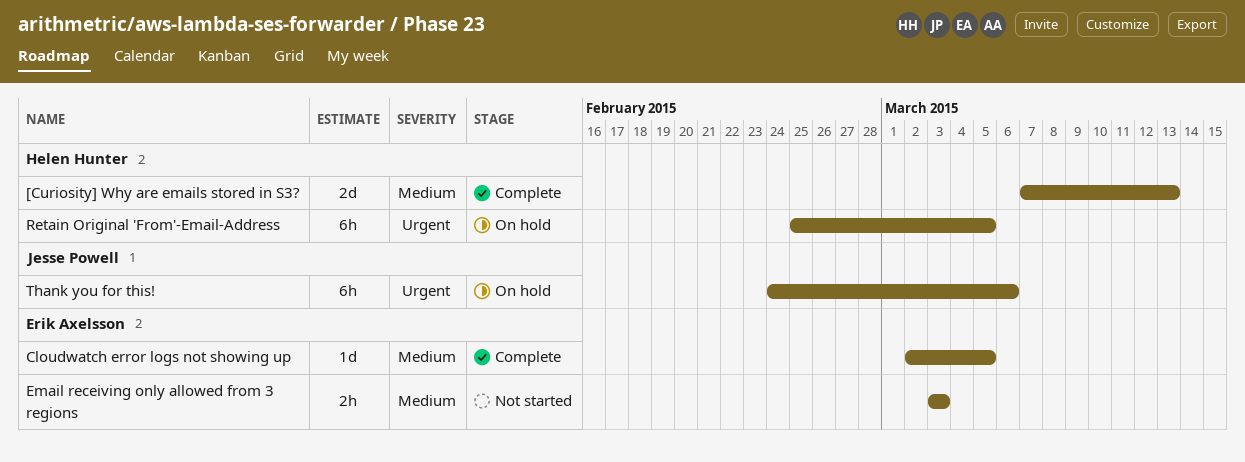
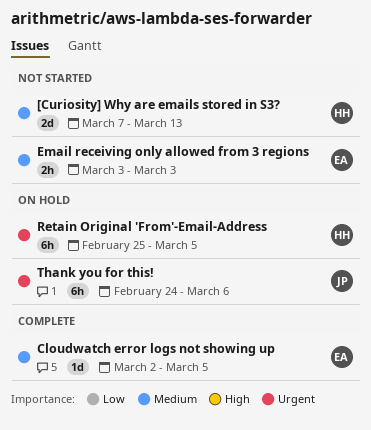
[Curiosity] Why are emails stored in S3?, status: Complete -> Not started

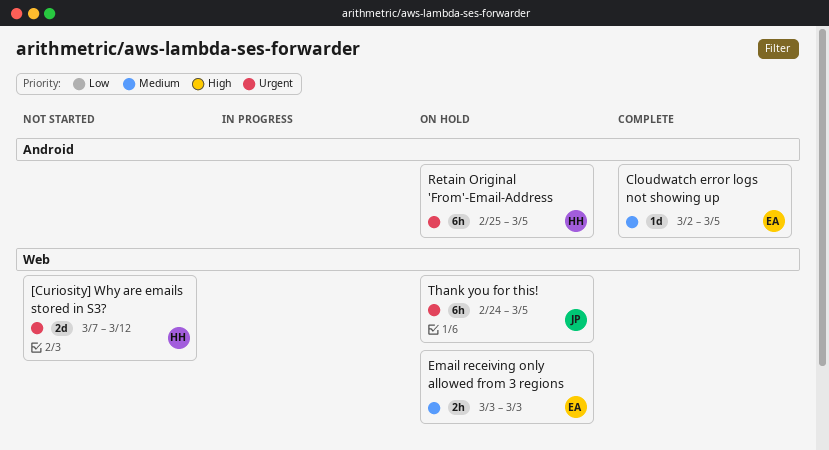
[Curiosity] Why are emails stored in S3?, priority: Medium -> Urgent
[Curiosity] Why are emails stored in S3?, due: Mar 13 -> Mar 12
Email receiving only allowed from 3 regions, status: Not started -> On hold
Thank you for this!, due: Mar 6 -> Mar 5

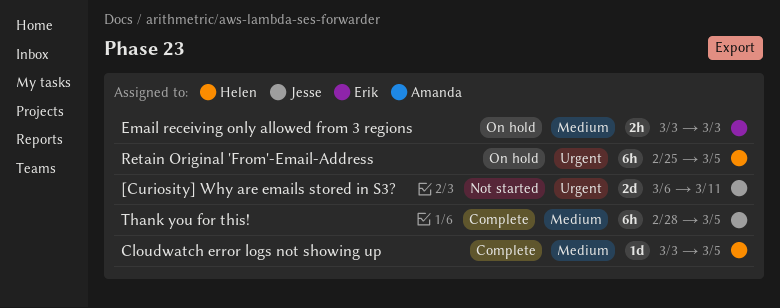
[Curiosity] Why are emails stored in S3?, owner: Helen -> Jesse
[Curiosity] Why are emails stored in S3?, start: Mar 7 -> Mar 6
[Curiosity] Why are emails stored in S3?, due: Mar 12 -> Mar 11
Cloudwatch error logs not showing up, owner: Erik -> Helen
Cloudwatch error logs not showing up, start: Mar 2 -> Mar 3
Thank you for this!, status: On hold -> Complete
Thank you for this!, priority: Urgent -> Medium
Thank you for this!, start: Feb 24 -> Feb 28

